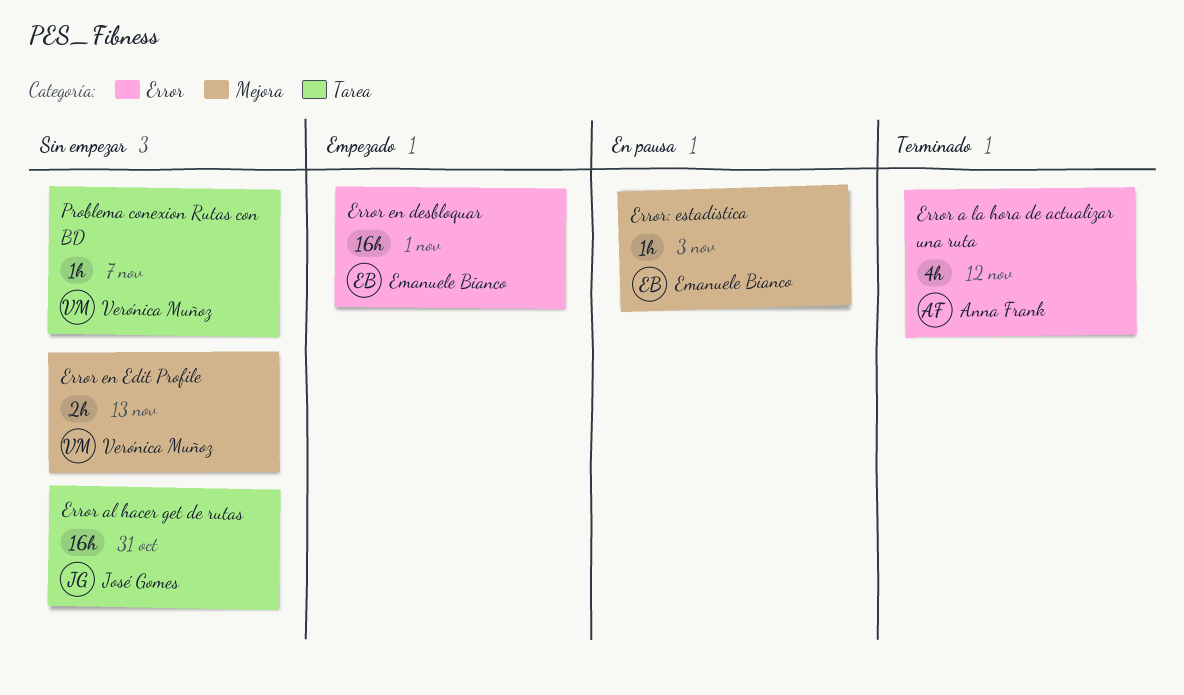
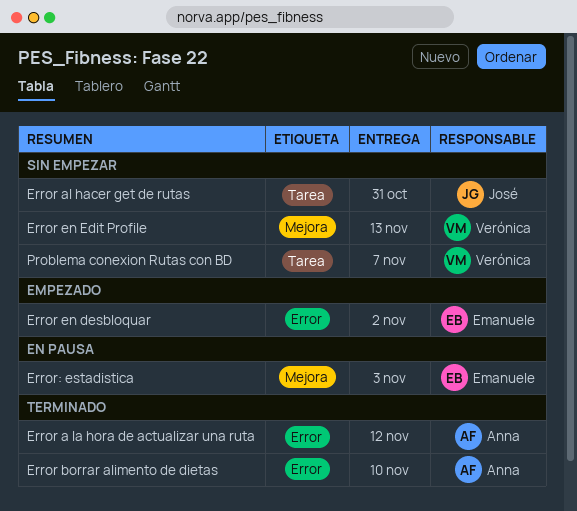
Error borrar alimento de dietas: none -> present
Error en desbloquar, due: Nov 1 -> Nov 2

